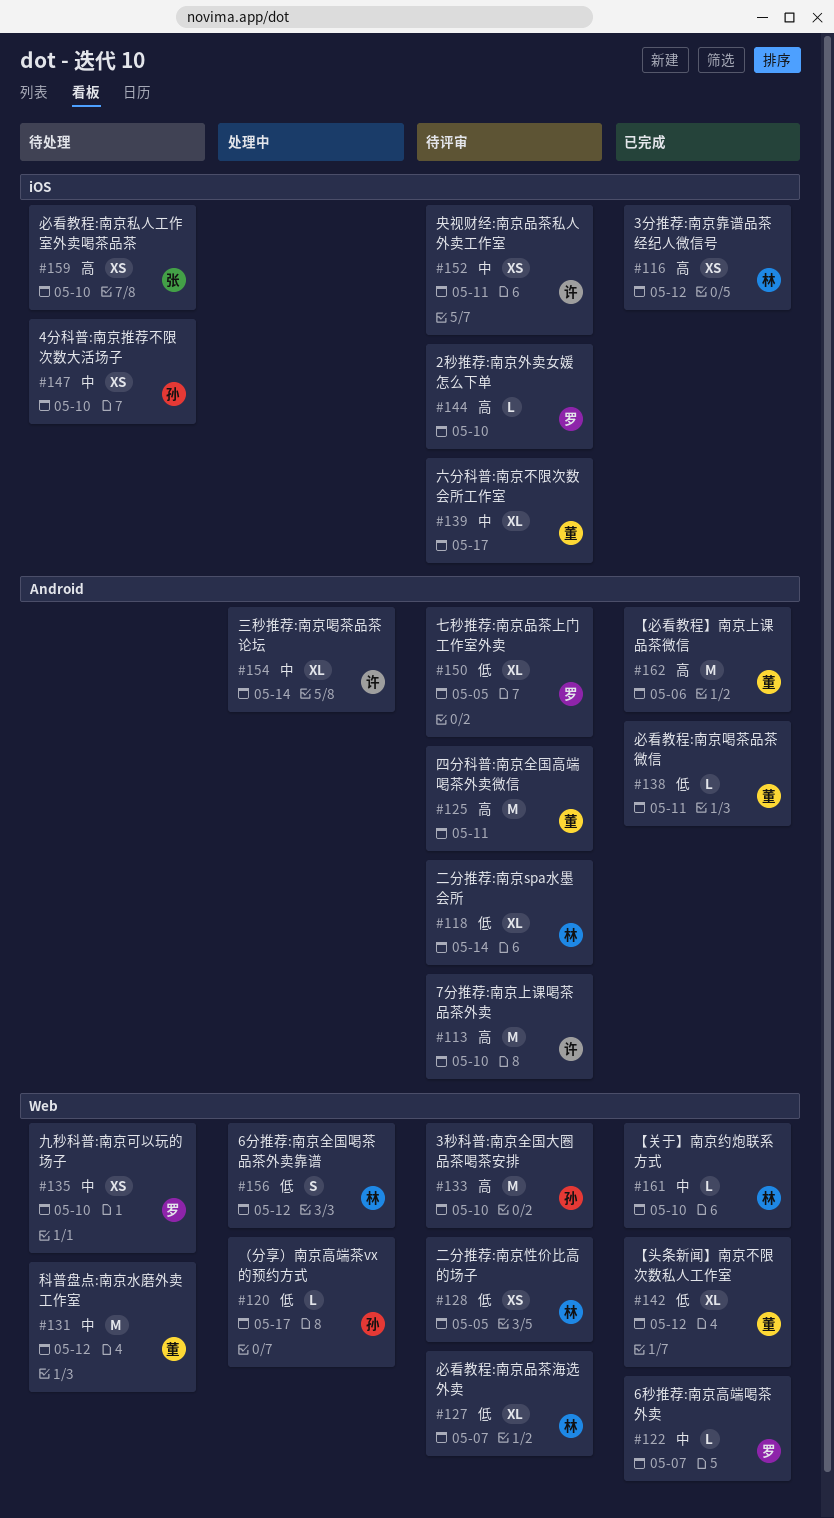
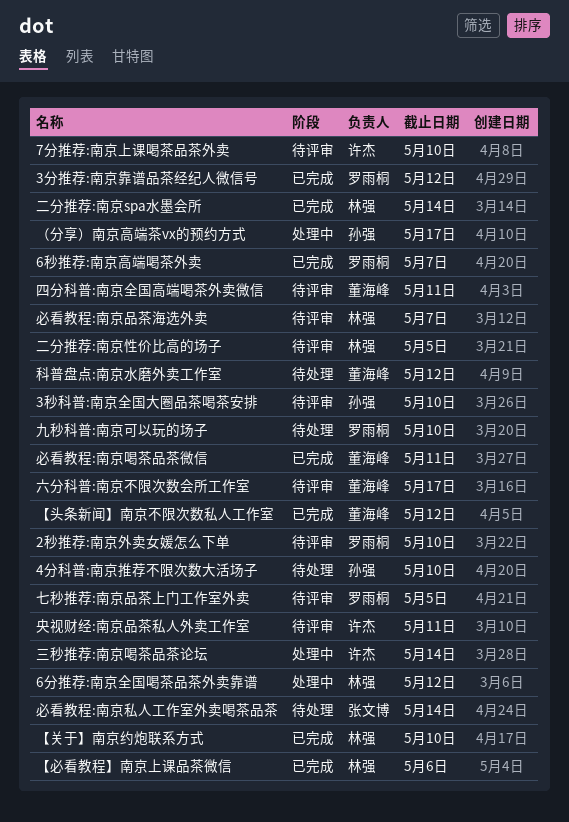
3分推荐:南京靠谱品茶经纪人微信号, owner: 林强 -> 罗雨桐
【必看教程】南京上课品茶微信, owner: 董海峰 -> 林强
二分推荐:南京spa水墨会所, status: 待评审 -> 已完成
必看教程:南京私人工作室外卖喝茶品茶, due: May 10 -> May 14

